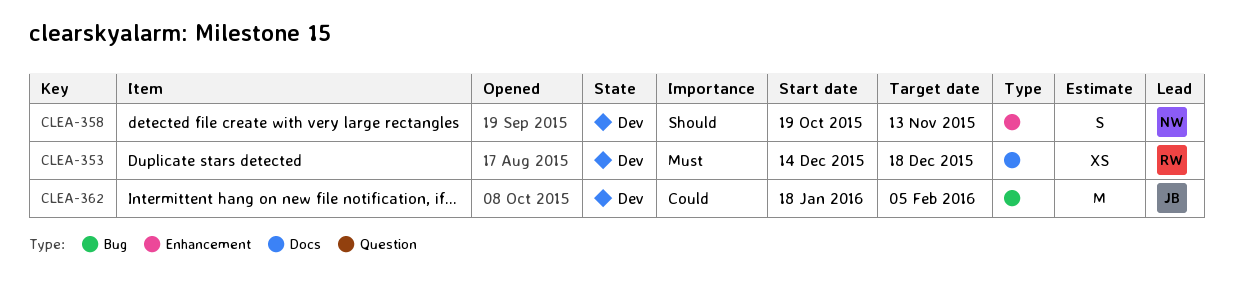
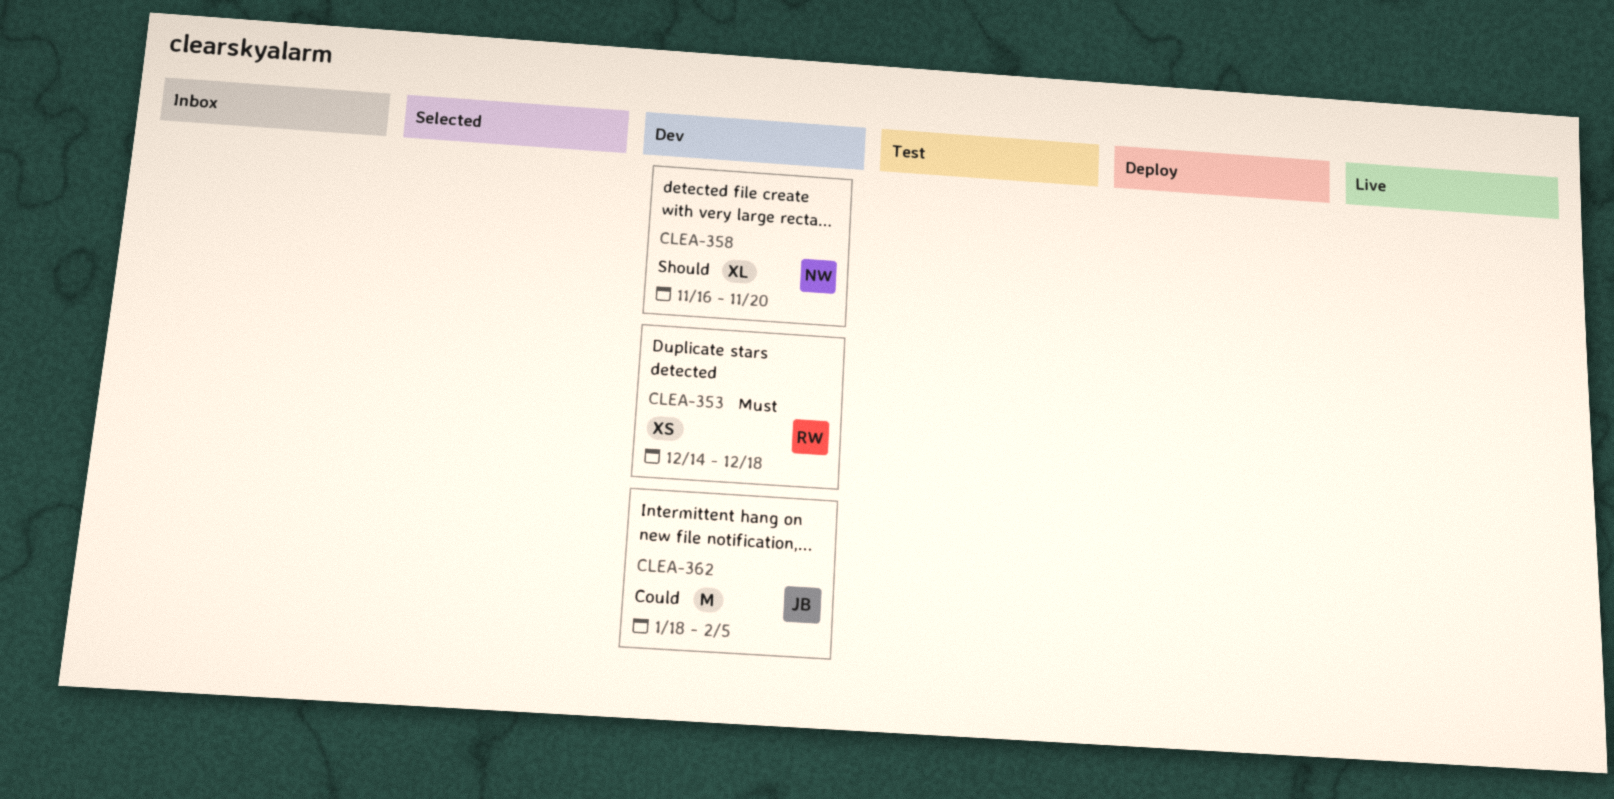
CLEA-358, estimate: S -> XL
CLEA-358, start: Oct 19 -> Nov 16
CLEA-358, due: Nov 13 -> Nov 20

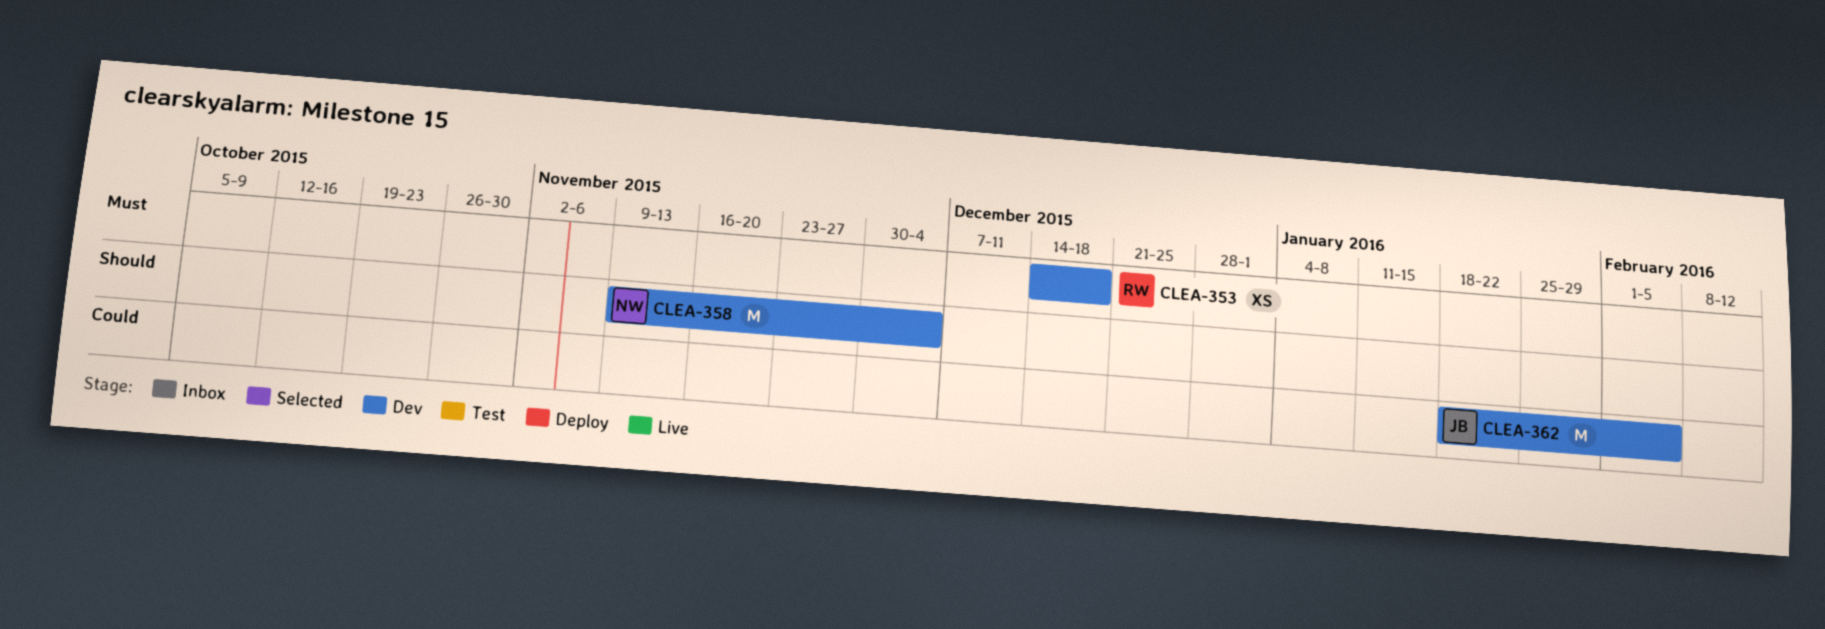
CLEA-358, estimate: XL -> M
CLEA-358, start: Nov 16 -> Nov 9
CLEA-358, due: Nov 20 -> Dec 4

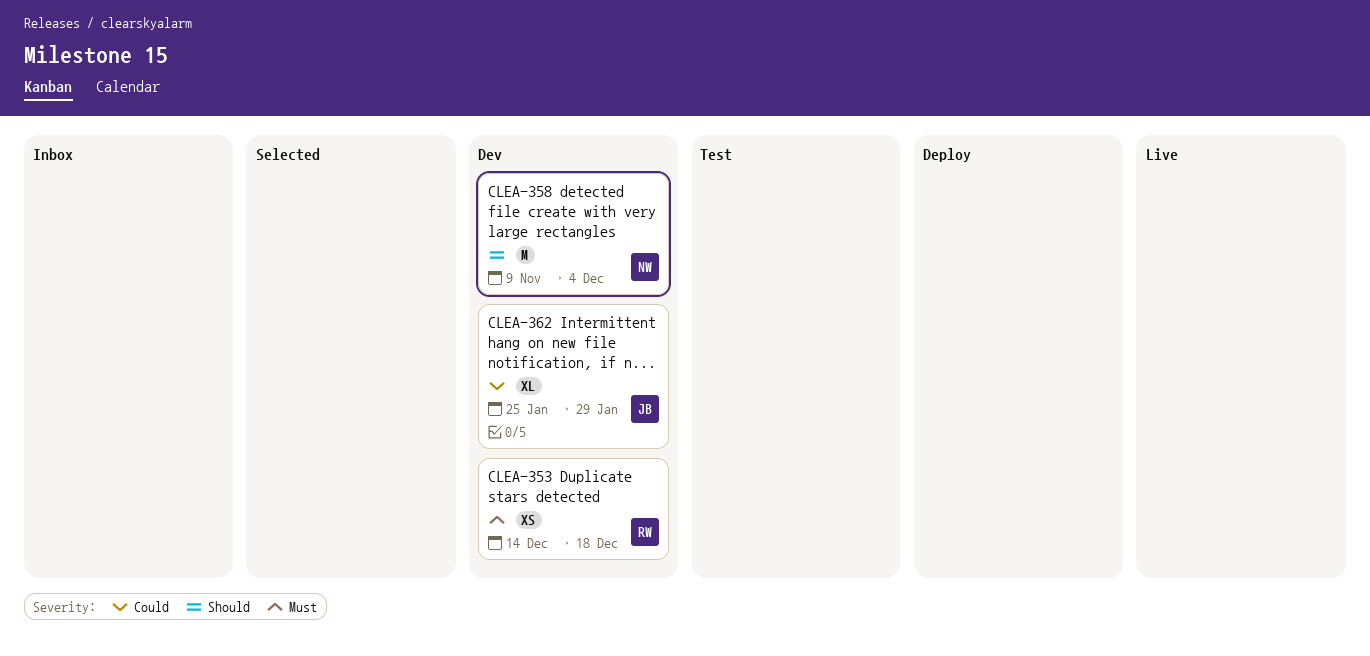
CLEA-362, estimate: M -> XL
CLEA-362, start: Jan 18 -> Jan 25
CLEA-362, due: Feb 5 -> Jan 29

